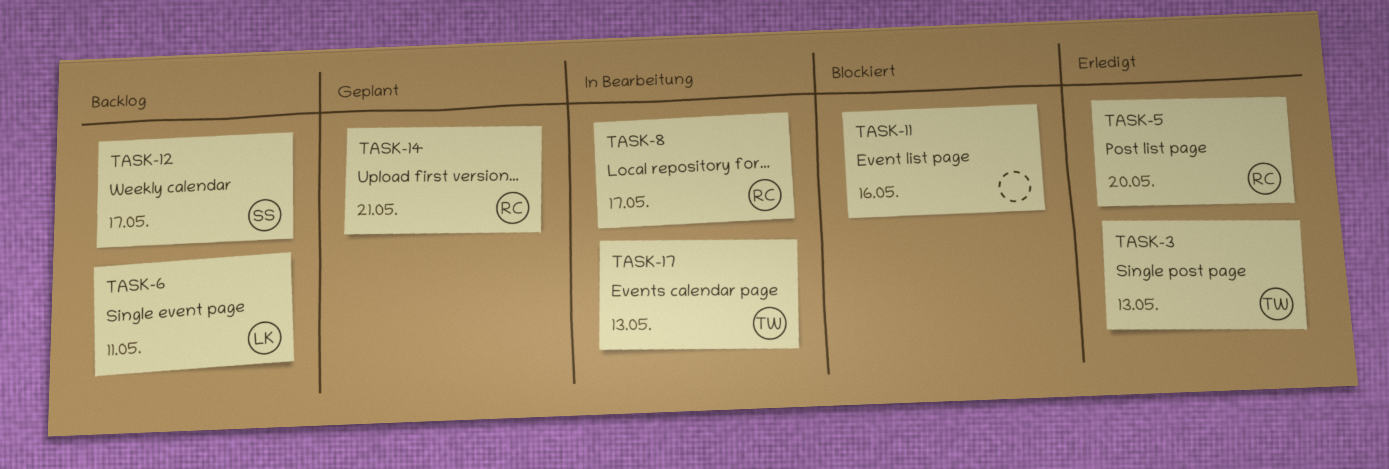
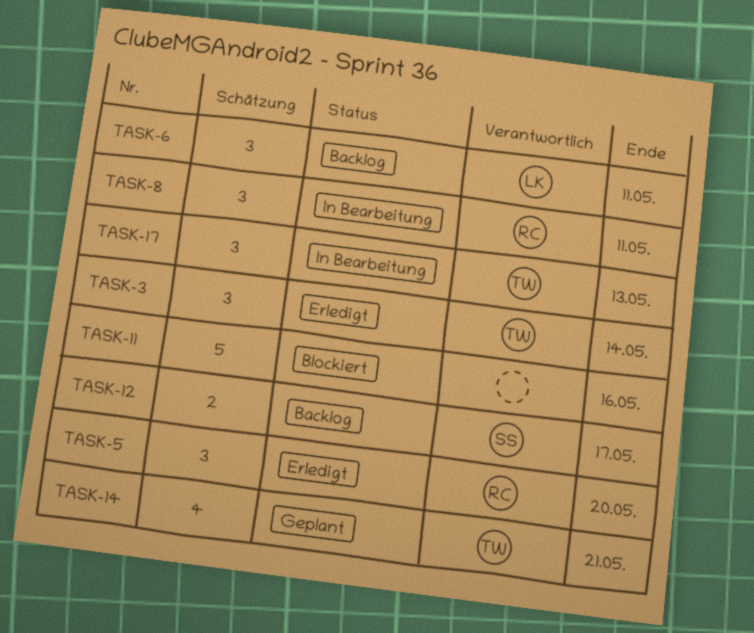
TASK-3, due: May 13 -> May 14
TASK-8, due: May 17 -> May 11
TASK-14, owner: RC -> TW

